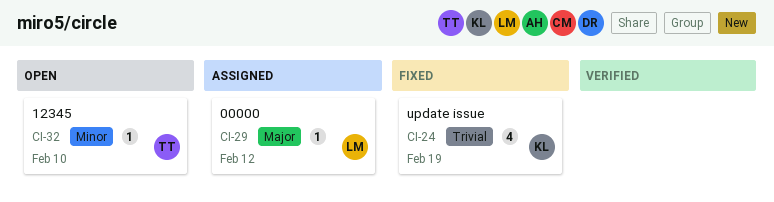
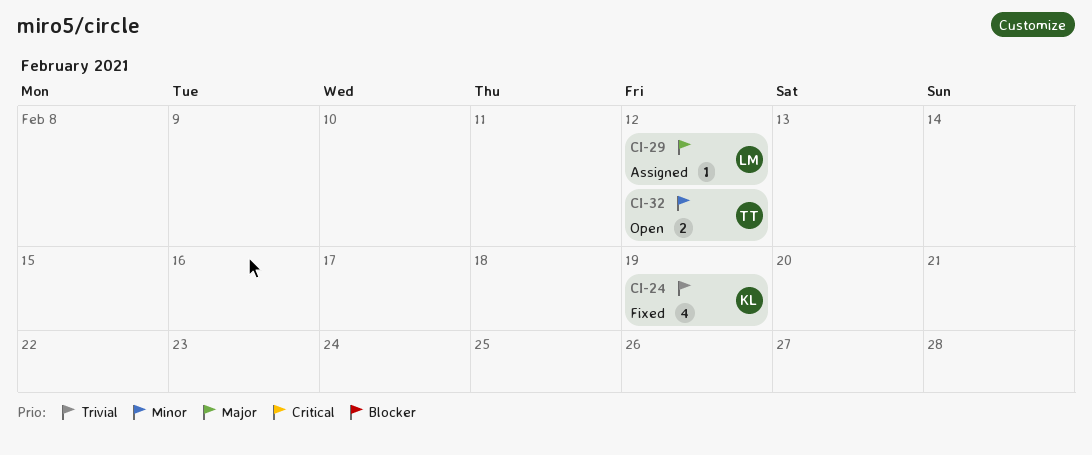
CI-32, estimate: 1 -> 2
CI-32, due: Feb 10 -> Feb 12

